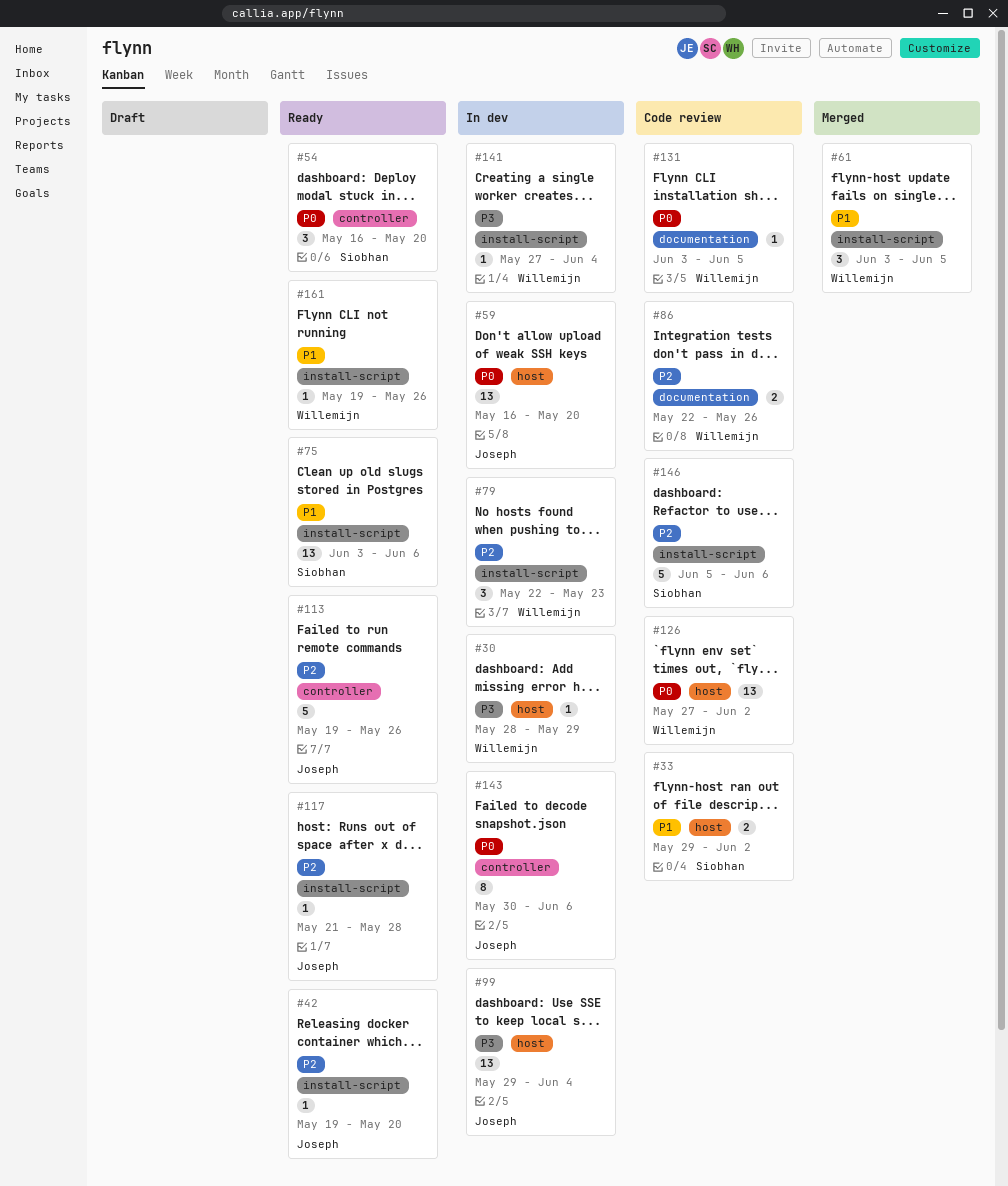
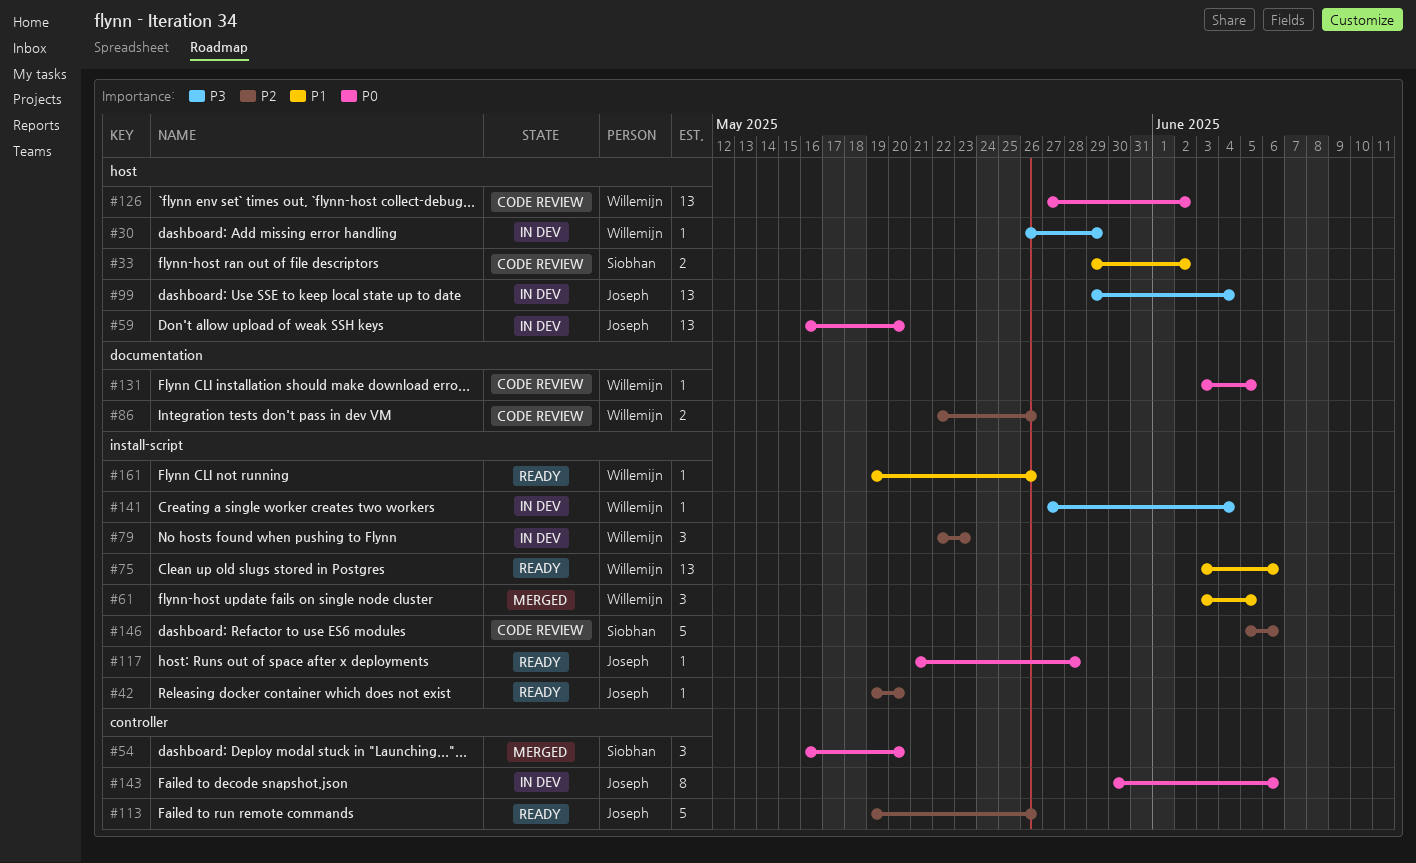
#30, start: May 28 -> May 26
#54, status: Ready -> Merged
#75, owner: Siobhan -> Willemijn
#117, priority: P2 -> P0

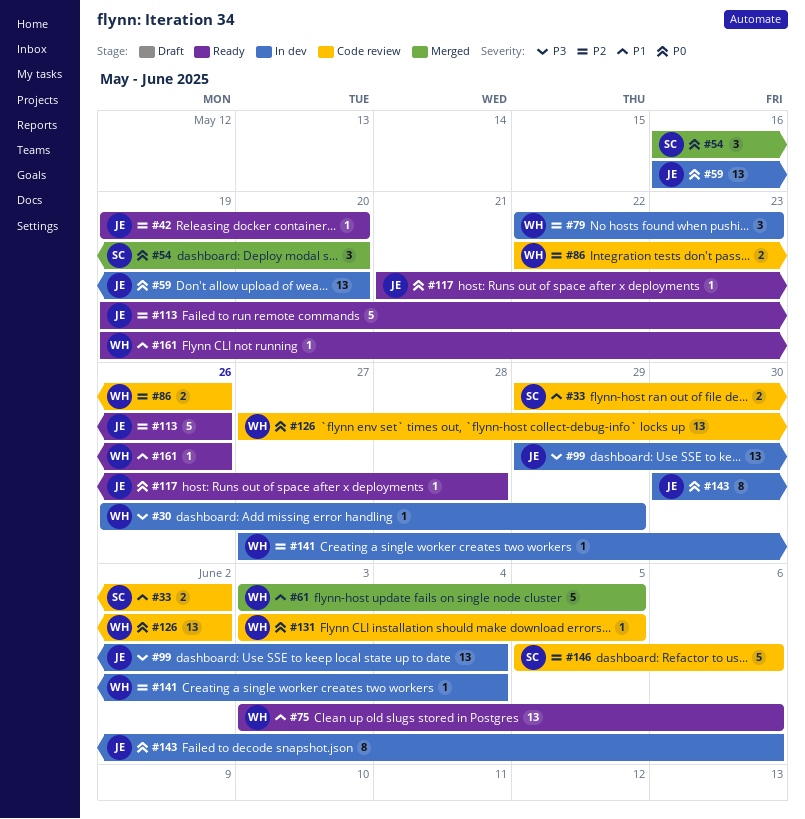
#61, estimate: 3 -> 5
#141, priority: P3 -> P2

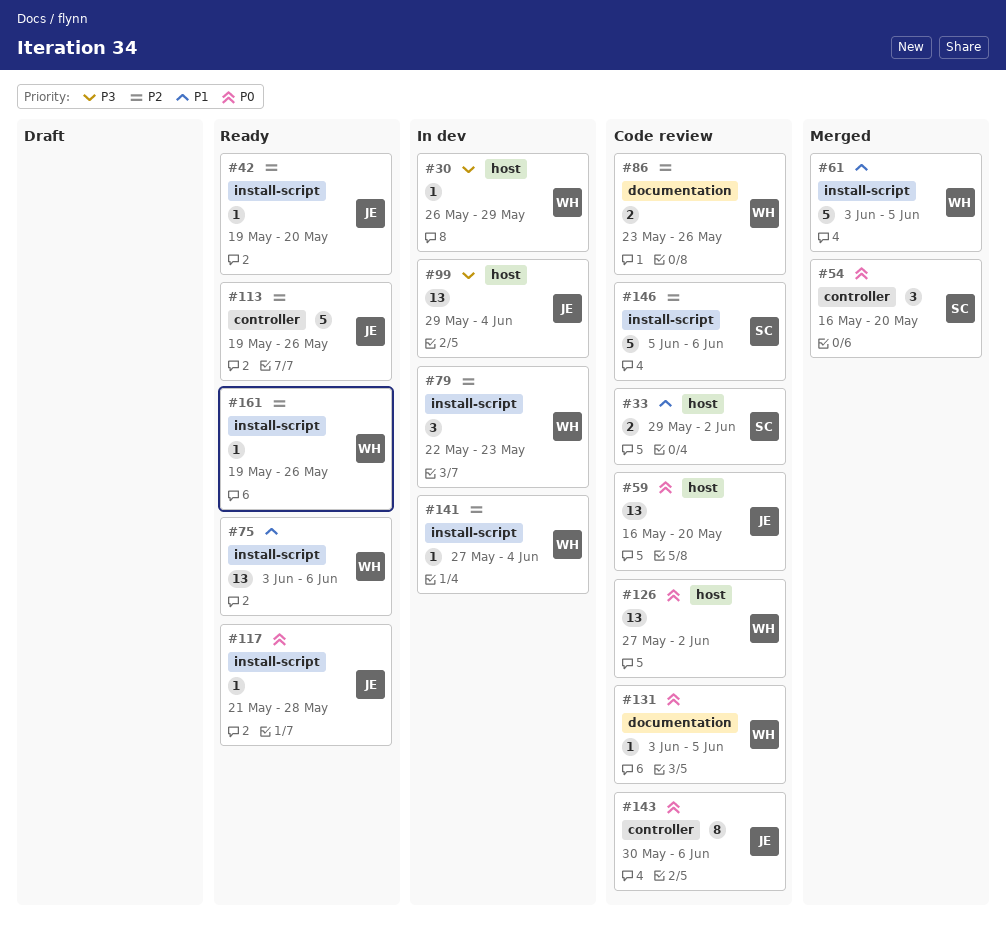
#59, status: In dev -> Code review
#86, start: May 22 -> May 23
#143, status: In dev -> Code review
#161, priority: P1 -> P2

